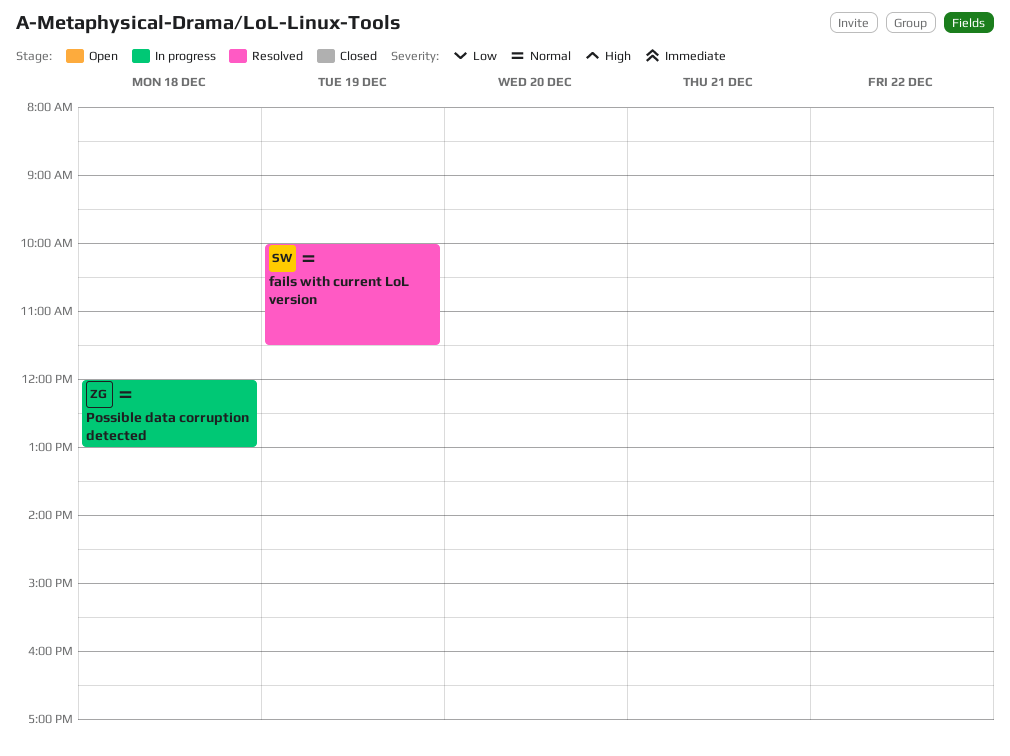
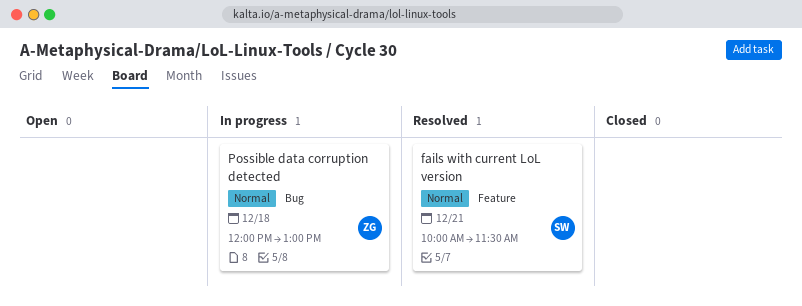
fails with current LoL version, day: Dec 19 -> Dec 21

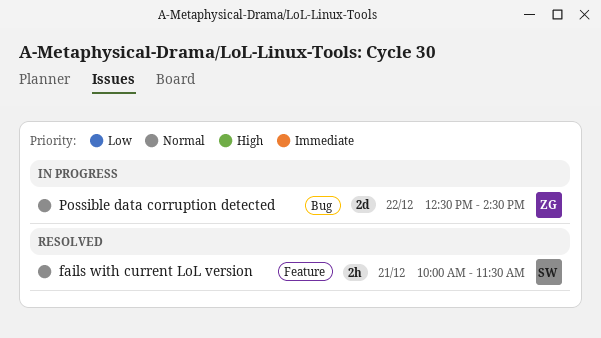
Possible data corruption detected, day: Dec 18 -> Dec 22
Possible data corruption detected, begins: 12:00 -> 12:30
Possible data corruption detected, ends: 13:00 -> 14:30

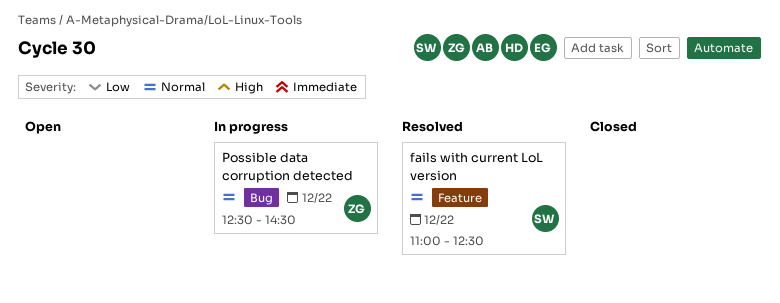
fails with current LoL version, day: Dec 21 -> Dec 22
fails with current LoL version, begins: 10:00 -> 11:00
fails with current LoL version, ends: 11:30 -> 12:30

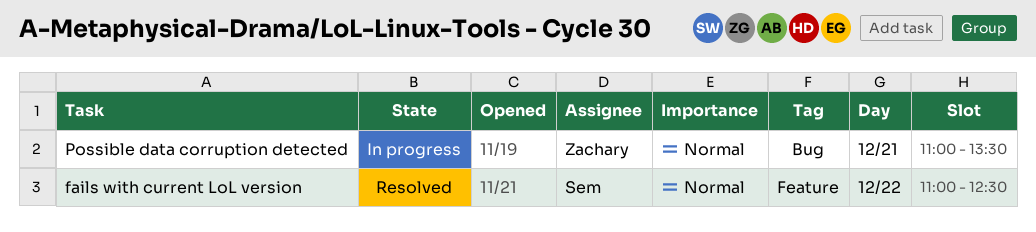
Possible data corruption detected, day: Dec 22 -> Dec 21
Possible data corruption detected, begins: 12:30 -> 11:00
Possible data corruption detected, ends: 14:30 -> 13:30

